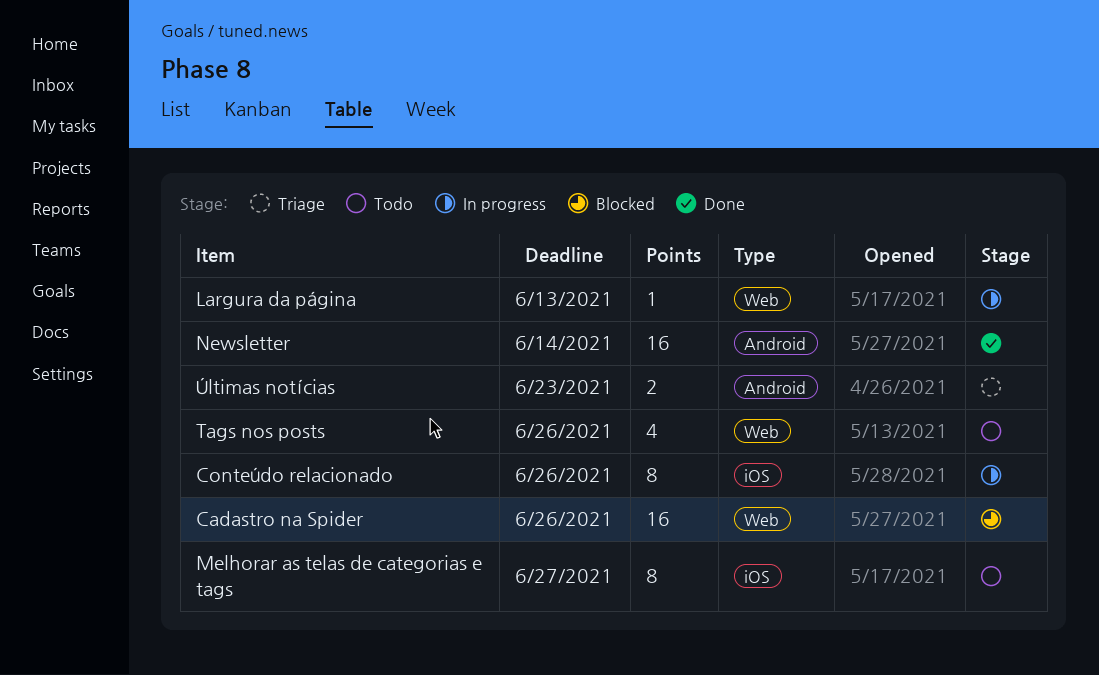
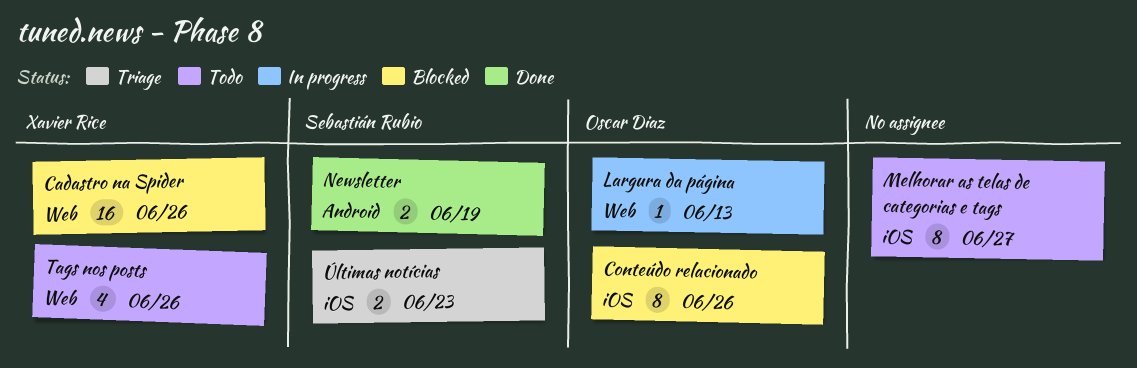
Conteúdo relacionado, status: In progress -> Blocked
Newsletter, estimate: 16 -> 2
Newsletter, due: Jun 14 -> Jun 19
Últimas notícias, label: Android -> iOS

